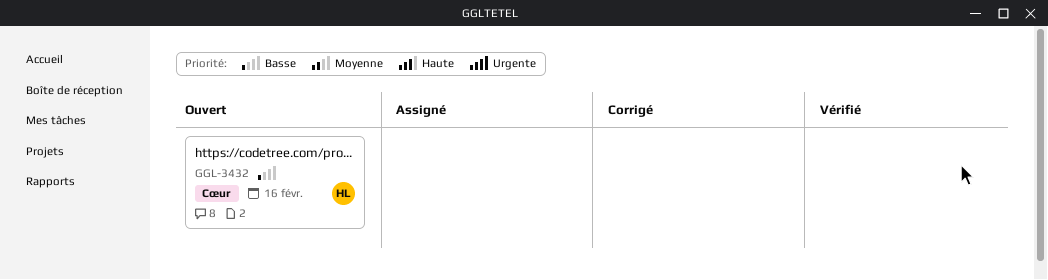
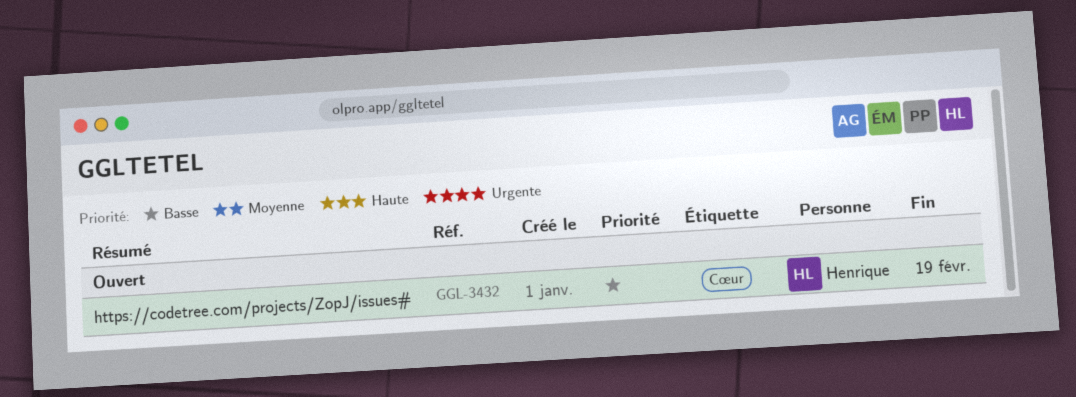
GGL-3432, due: Feb 16 -> Feb 19

